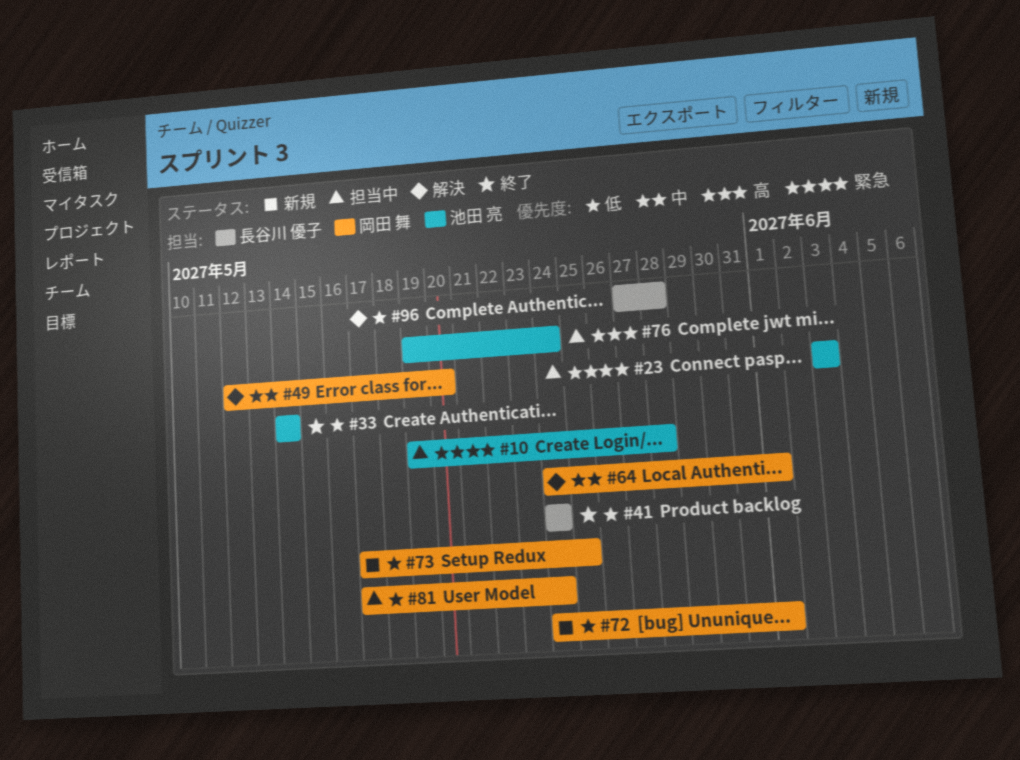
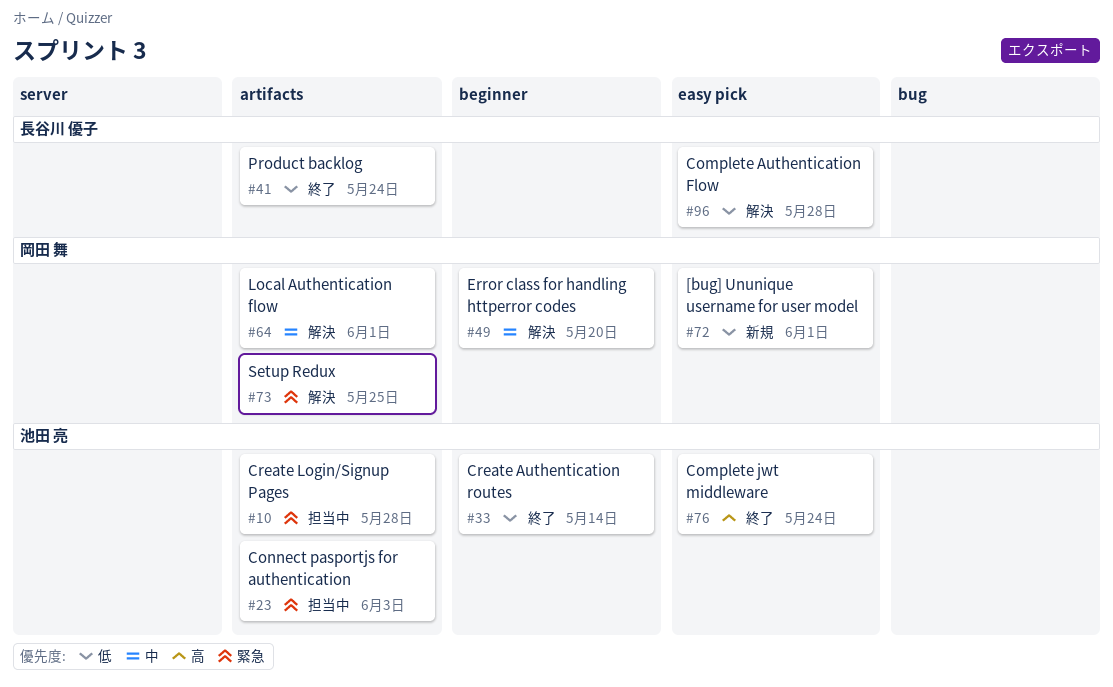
#73, status: 新規 -> 解決
#73, priority: 低 -> 緊急
#76, status: 担当中 -> 終了
#81: present -> none

